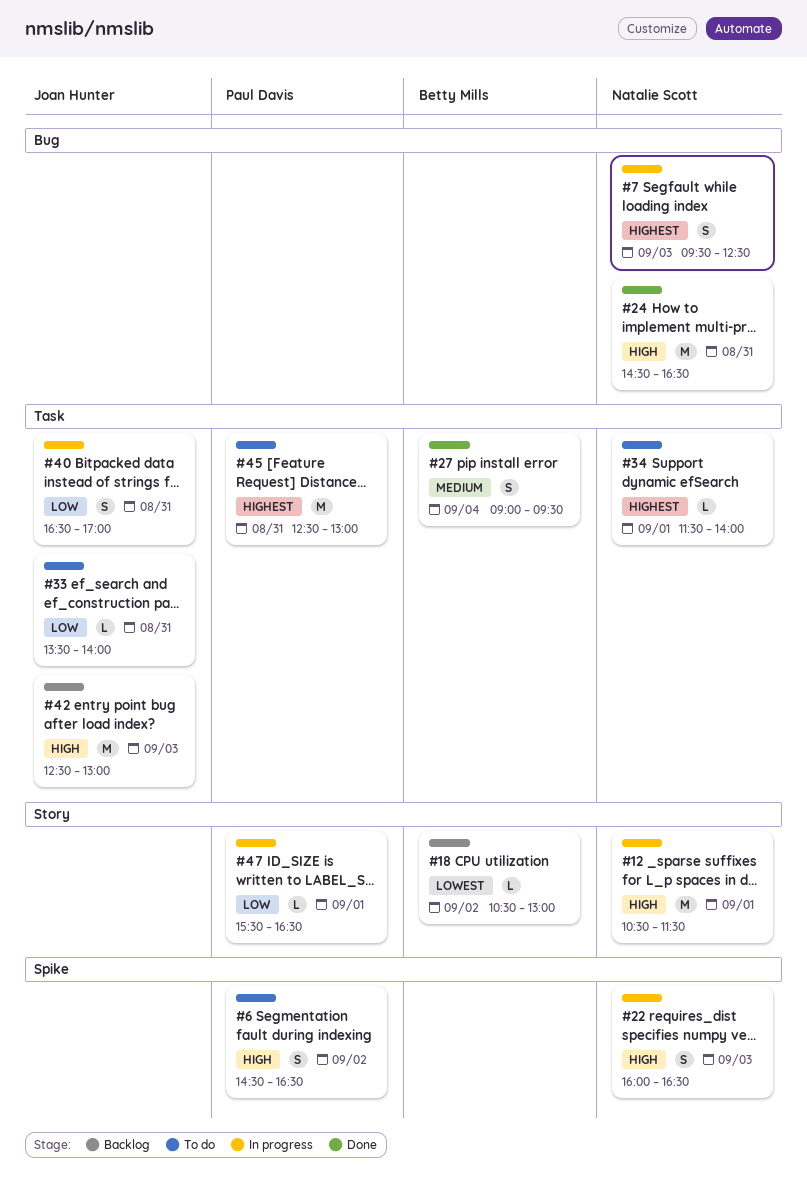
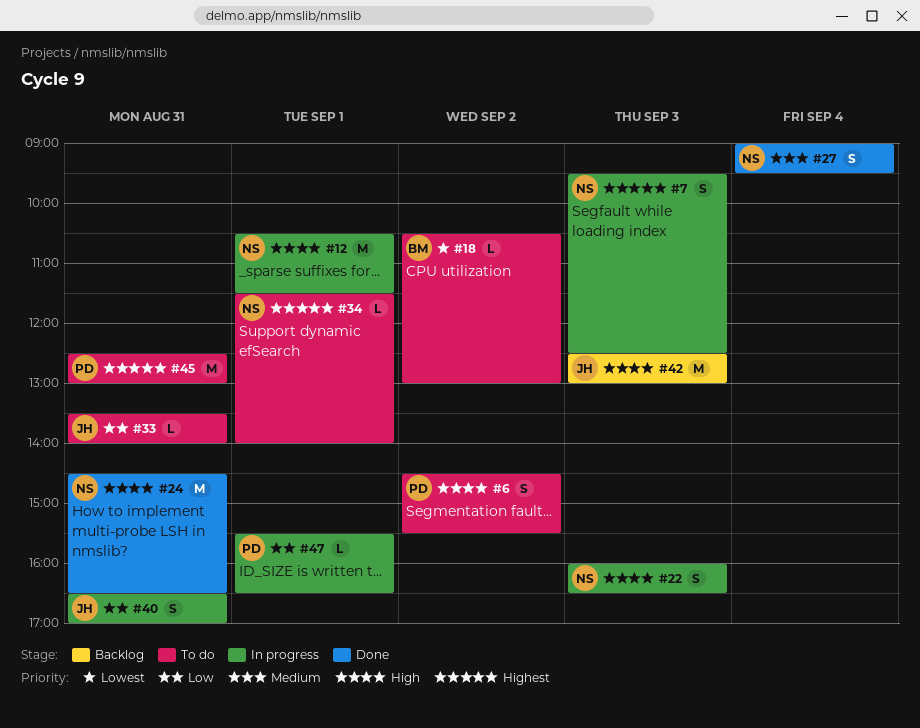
#6, ends: 16:30 -> 15:30
#18, status: Backlog -> To do
#27, owner: Betty Mills -> Natalie Scott

